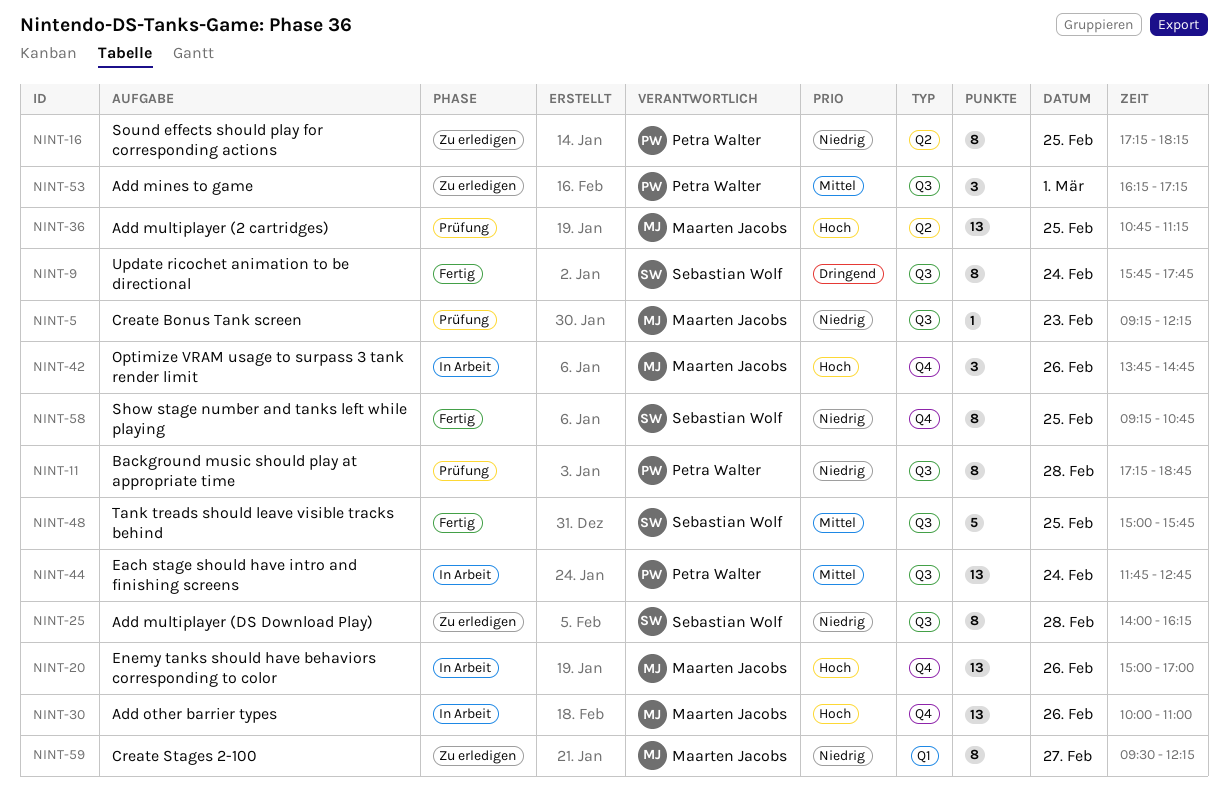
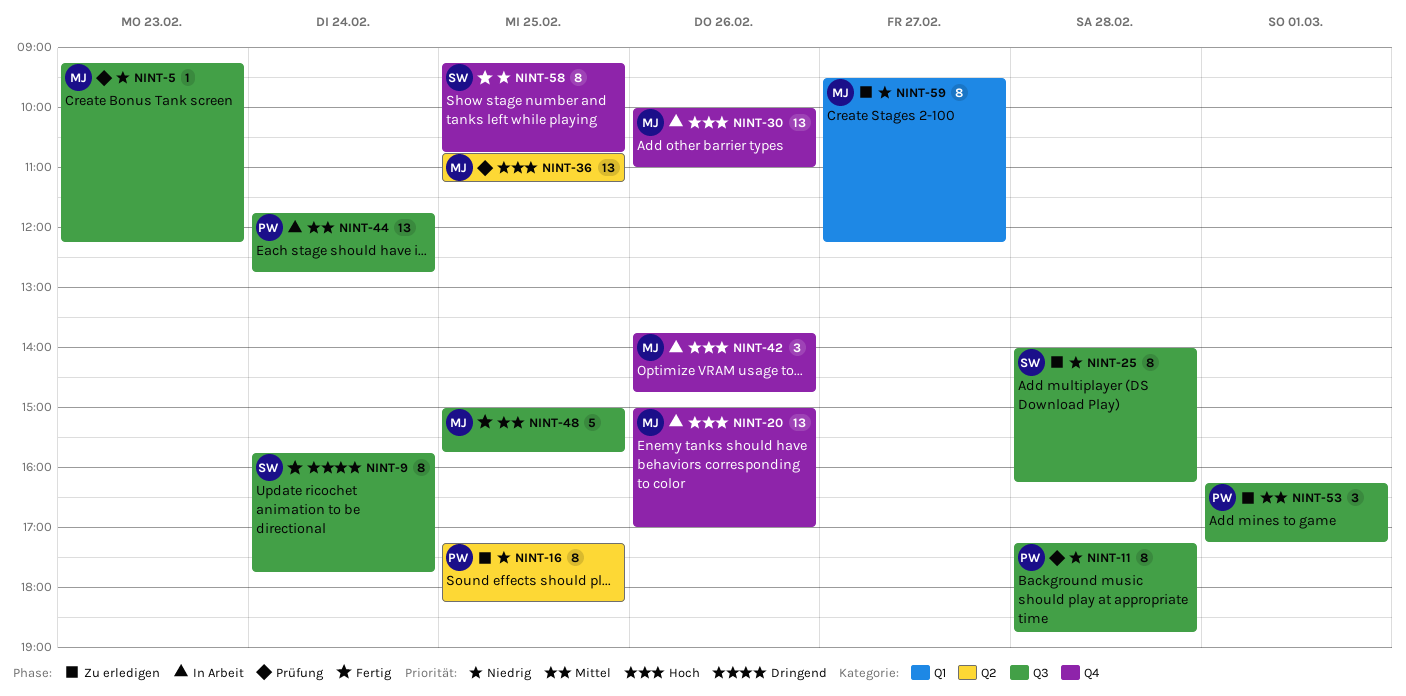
NINT-48, owner: Sebastian Wolf -> Maarten Jacobs

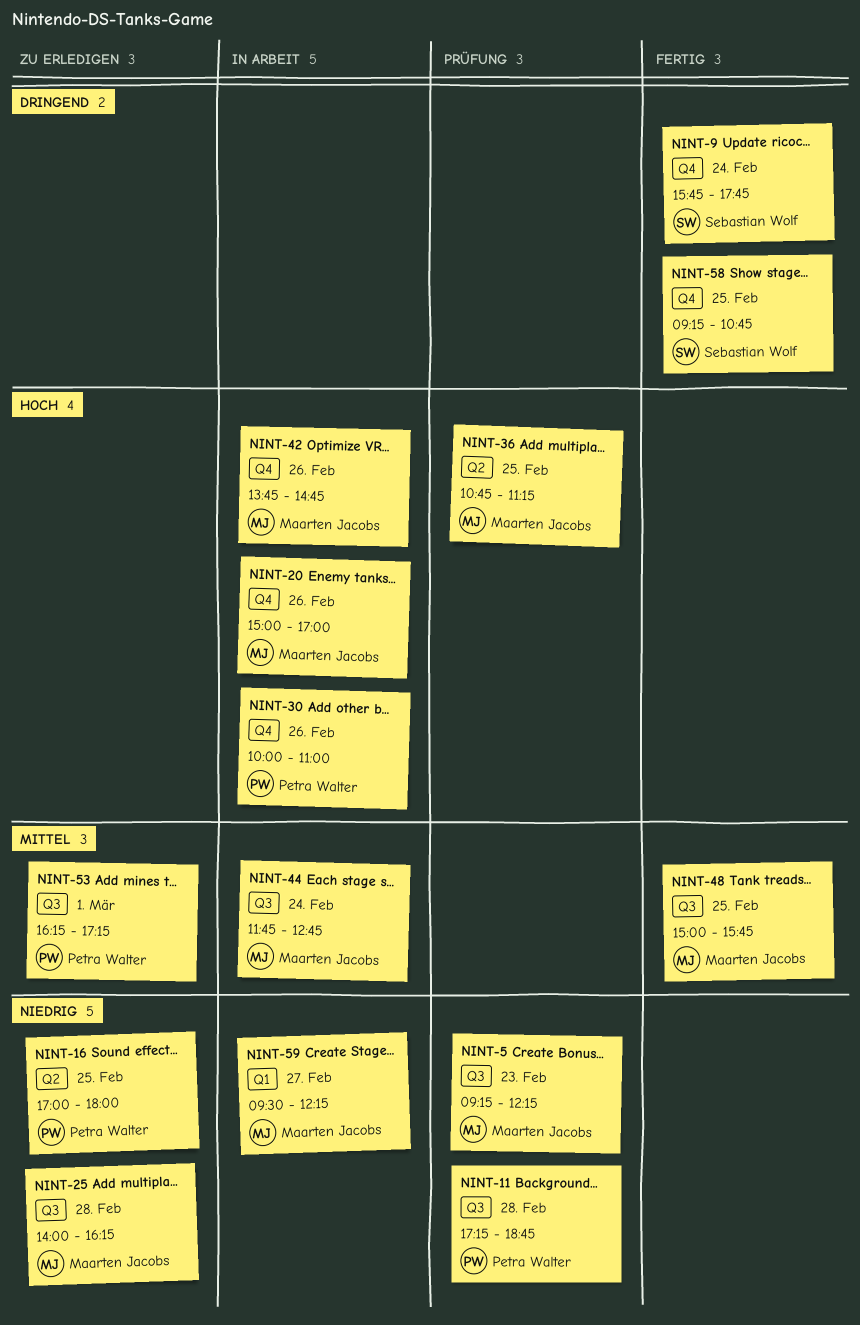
NINT-9, label: Q3 -> Q4
NINT-16, begins: 17:15 -> 17:00
NINT-16, ends: 18:15 -> 18:00
NINT-25, owner: Sebastian Wolf -> Maarten Jacobs
NINT-30, owner: Maarten Jacobs -> Petra Walter
NINT-44, owner: Petra Walter -> Maarten Jacobs
NINT-58, priority: Niedrig -> Dringend
NINT-59, status: Zu erledigen -> In Arbeit

